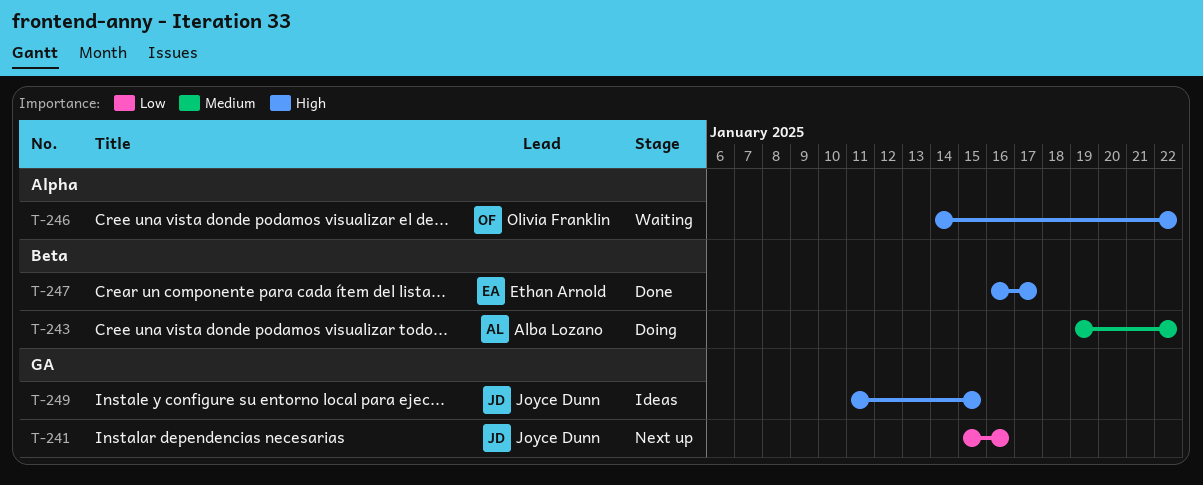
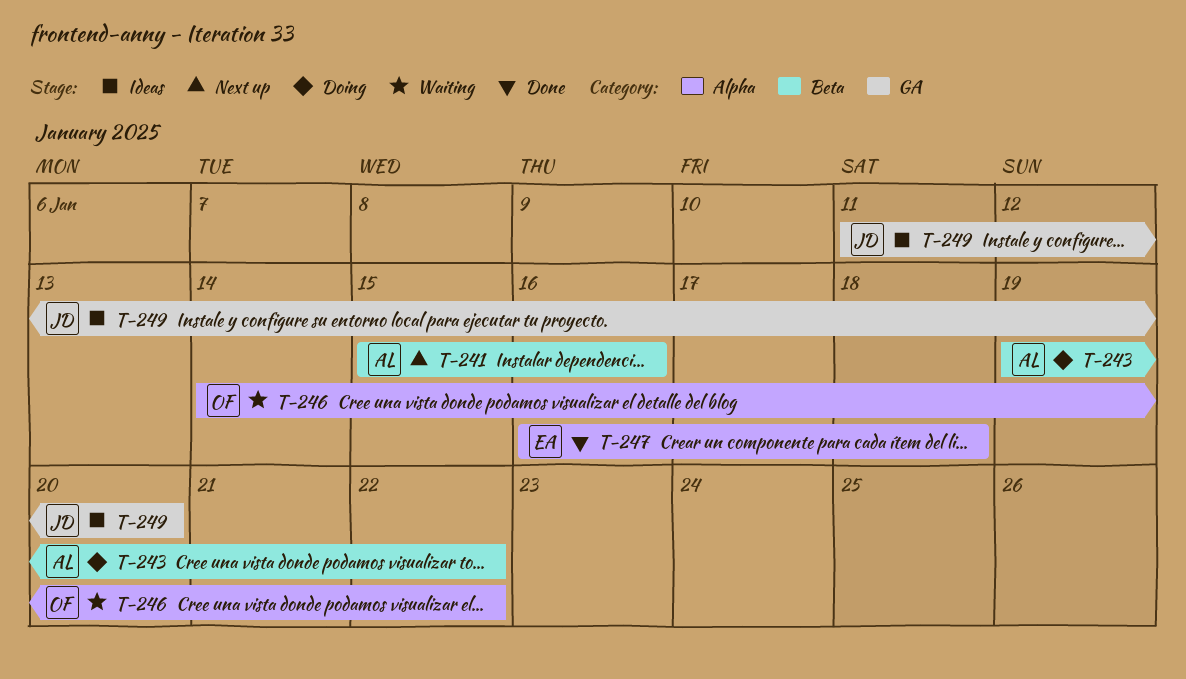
T-241, owner: Joyce Dunn -> Alba Lozano
T-241, label: GA -> Beta
T-247, label: Beta -> Alpha
T-247, due: Jan 17 -> Jan 18
T-249, due: Jan 15 -> Jan 20

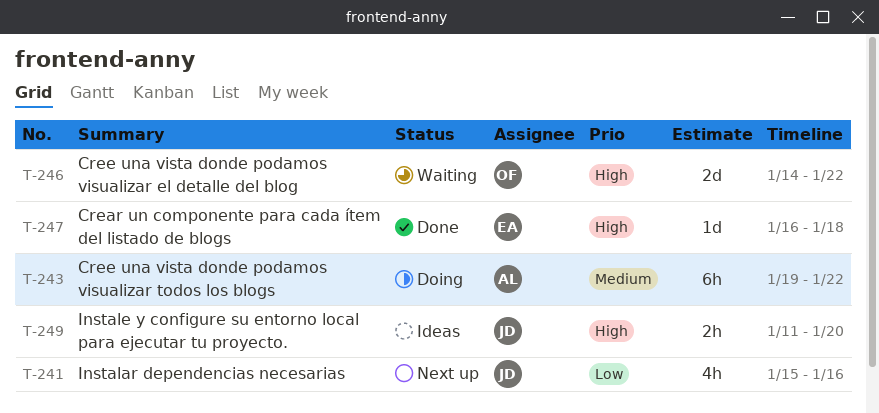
T-241, owner: AL -> JD

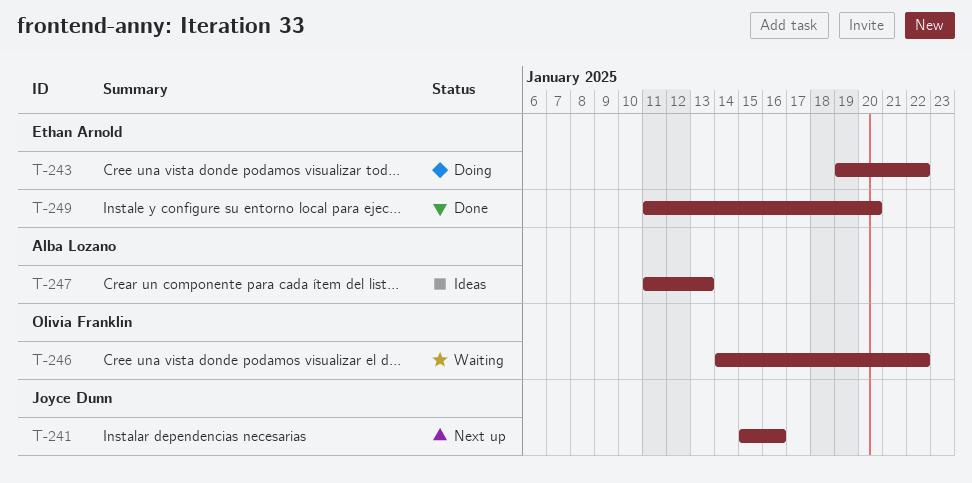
T-243, owner: Alba Lozano -> Ethan Arnold
T-247, status: Done -> Ideas
T-247, owner: Ethan Arnold -> Alba Lozano
T-247, start: Jan 16 -> Jan 11
T-247, due: Jan 18 -> Jan 13
T-249, status: Ideas -> Done
T-249, owner: Joyce Dunn -> Ethan Arnold

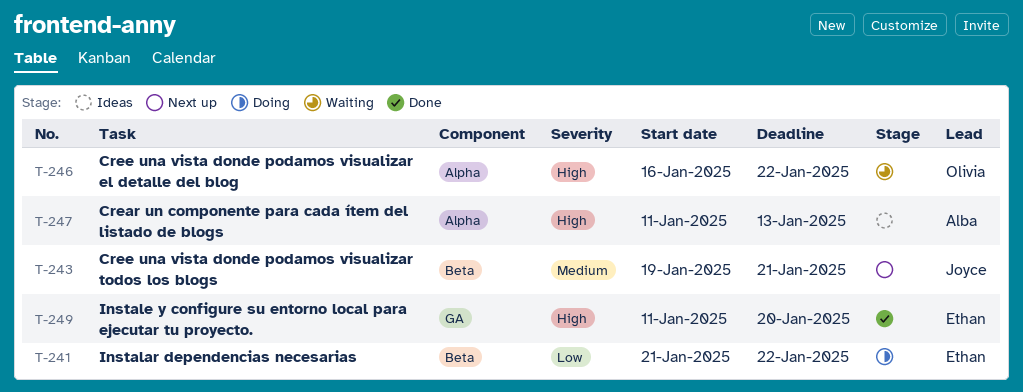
T-241, status: Next up -> Doing
T-241, owner: Joyce Dunn -> Ethan Arnold
T-241, start: Jan 15 -> Jan 21
T-241, due: Jan 16 -> Jan 22
T-243, status: Doing -> Next up
T-243, owner: Ethan Arnold -> Joyce Dunn
T-243, due: Jan 22 -> Jan 21
T-246, start: Jan 14 -> Jan 16

